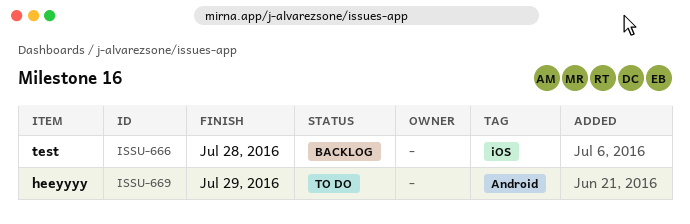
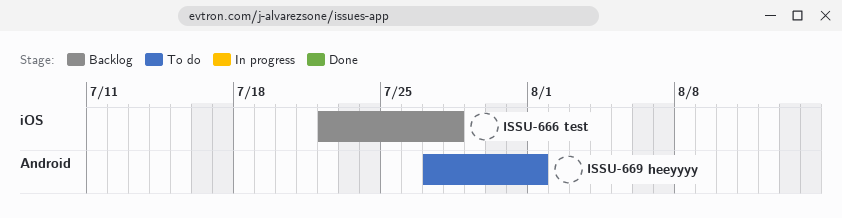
ISSU-669, due: Jul 29 -> Aug 1

